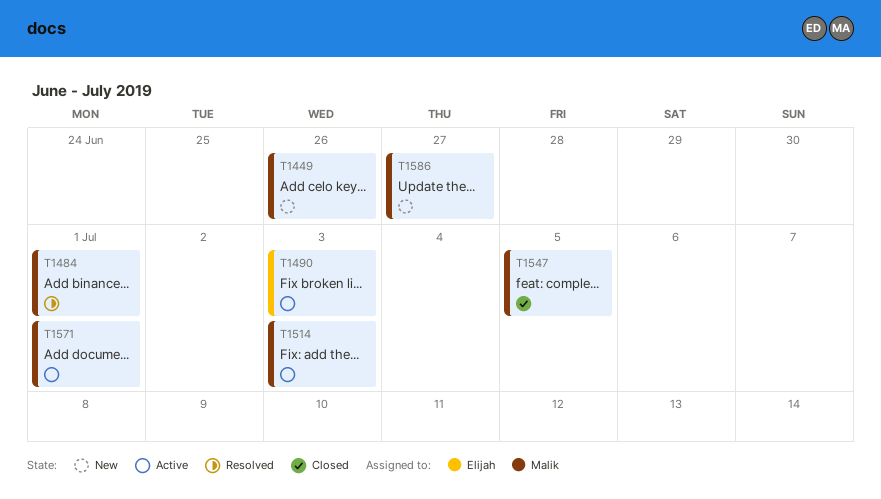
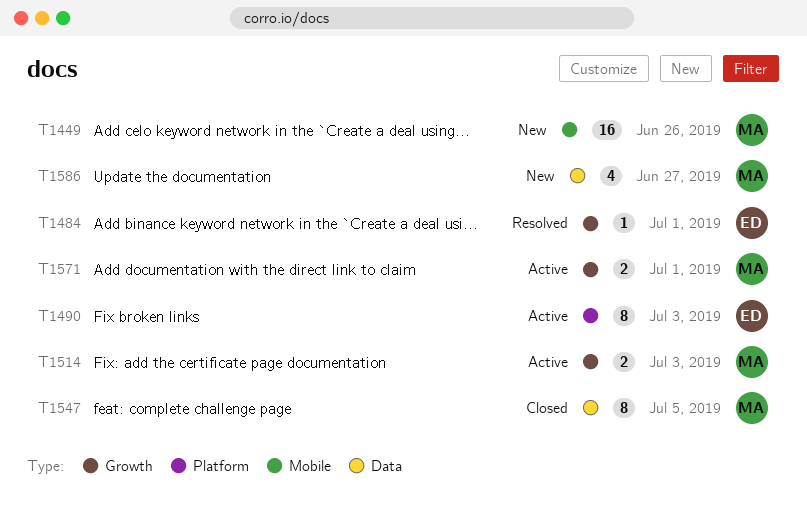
T1484, owner: Malik -> Elijah

